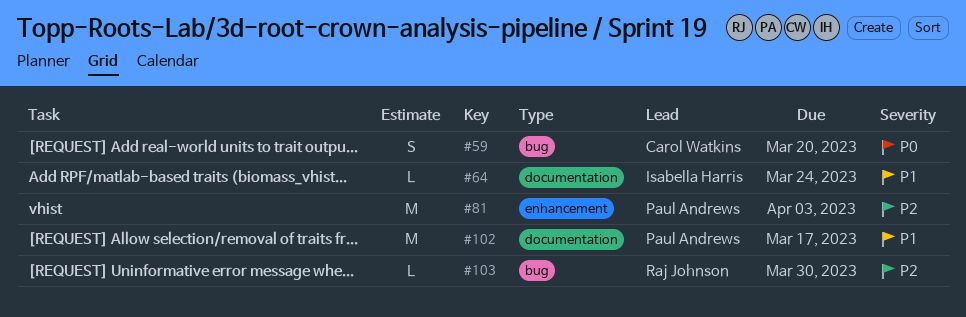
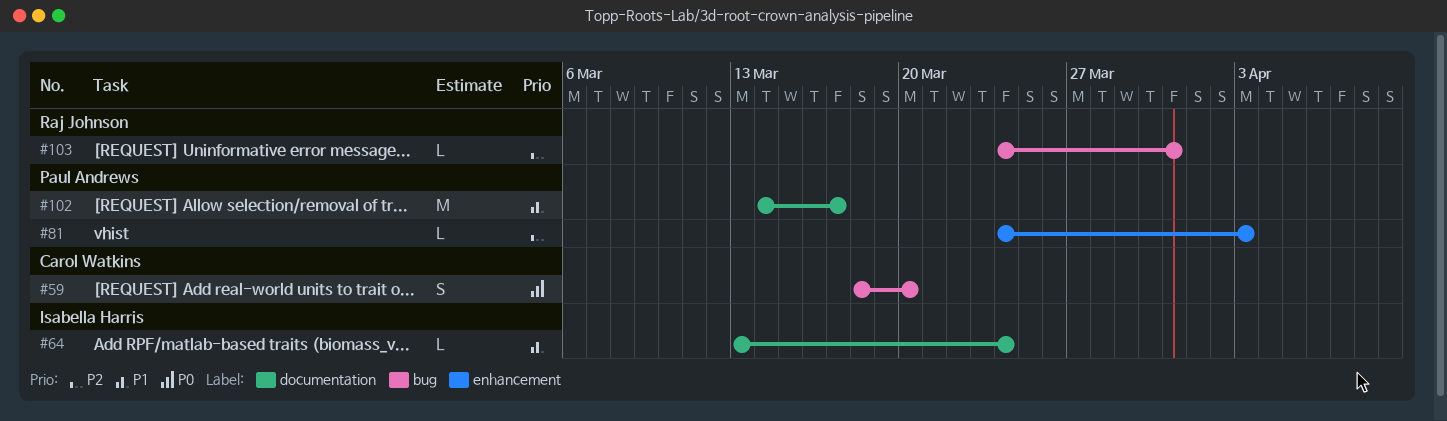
#81, estimate: M -> L
#103, due: Mar 30 -> Mar 31

